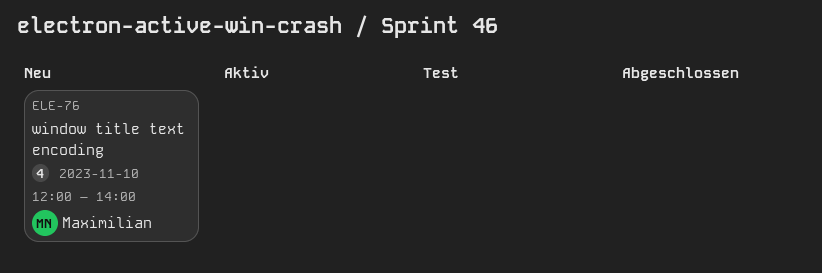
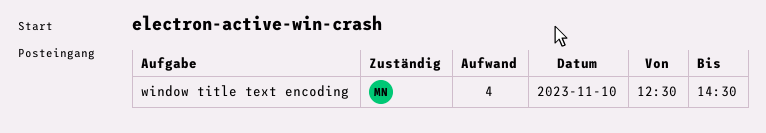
window title text encoding, begins: 12:00 -> 12:30
window title text encoding, ends: 14:00 -> 14:30

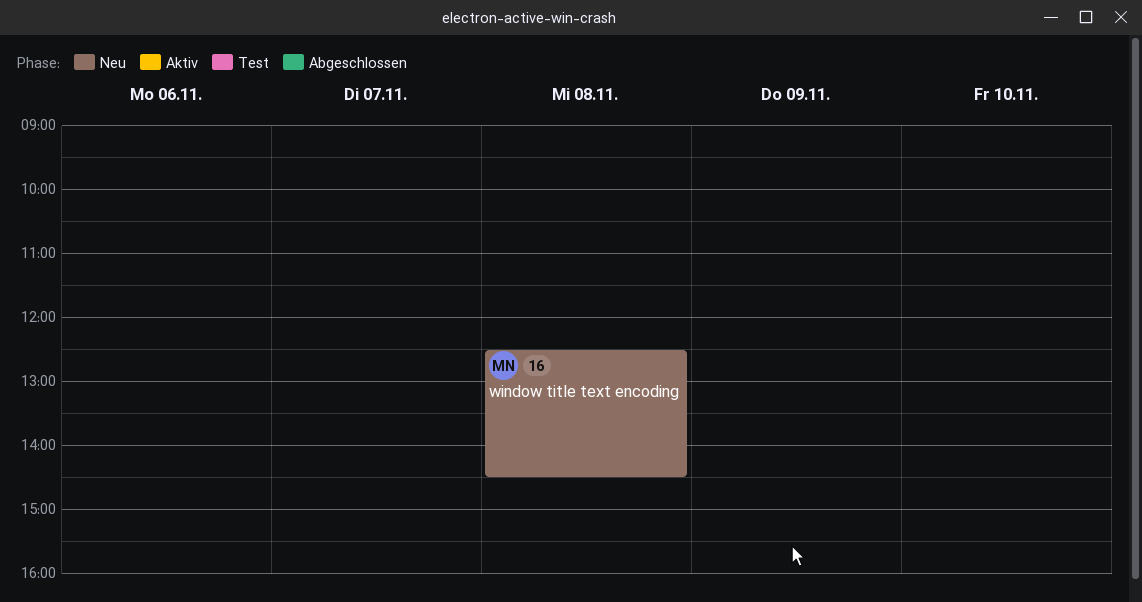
window title text encoding, estimate: 4 -> 16
window title text encoding, day: Nov 10 -> Nov 8

